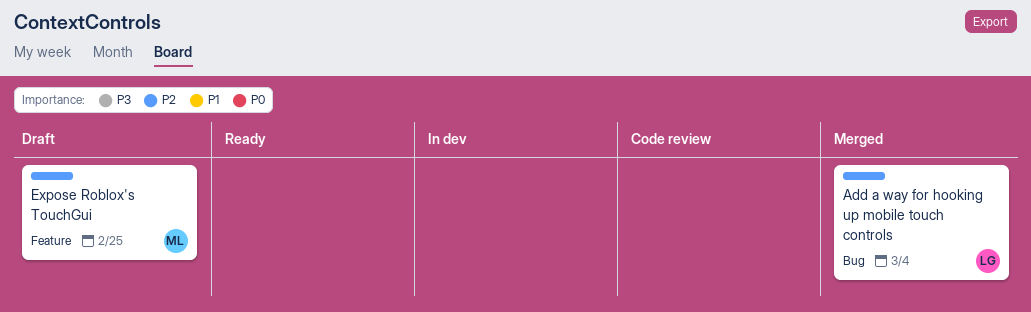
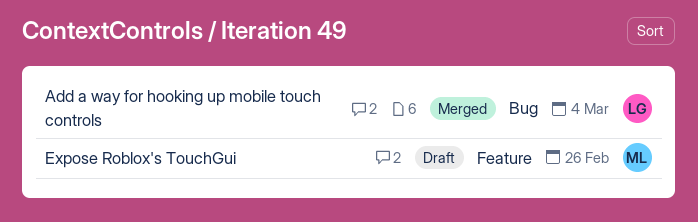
Expose Roblox's TouchGui, due: Feb 25 -> Feb 26

